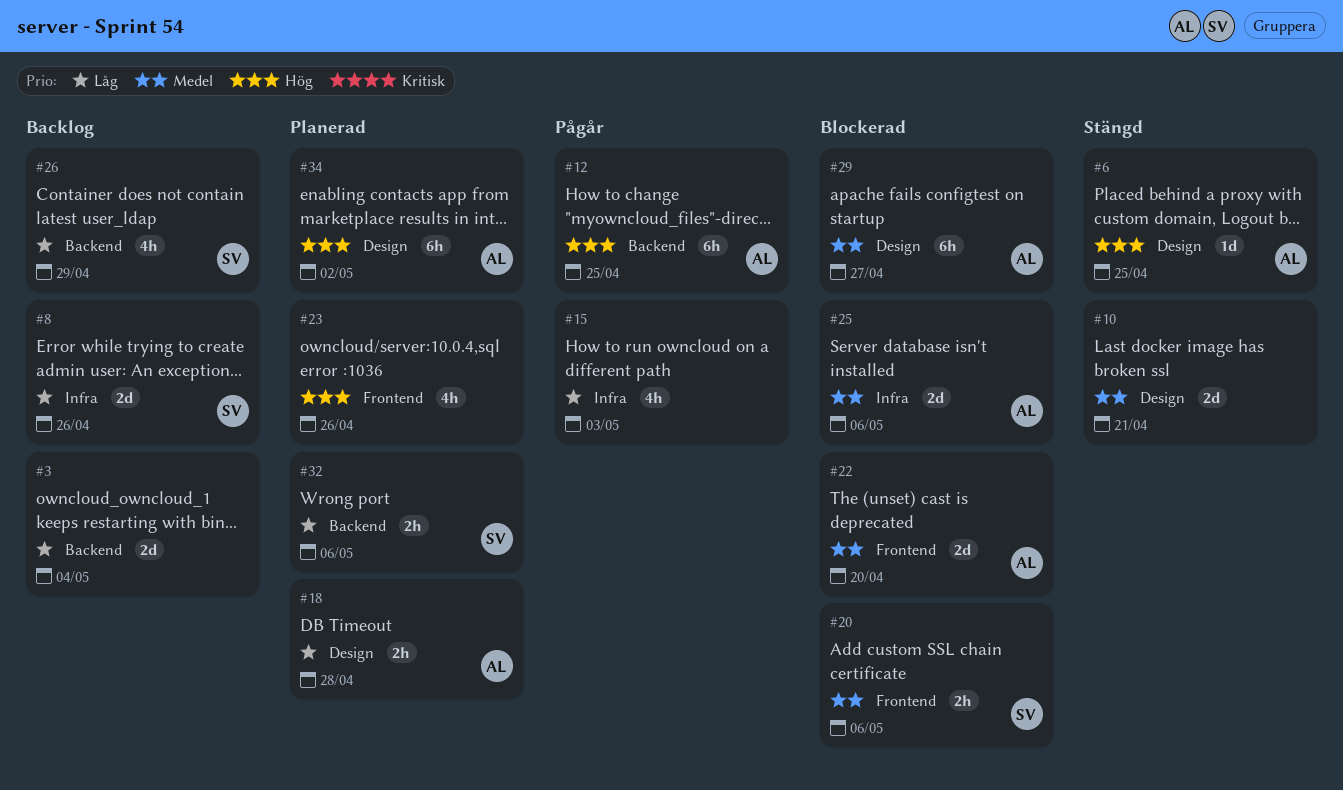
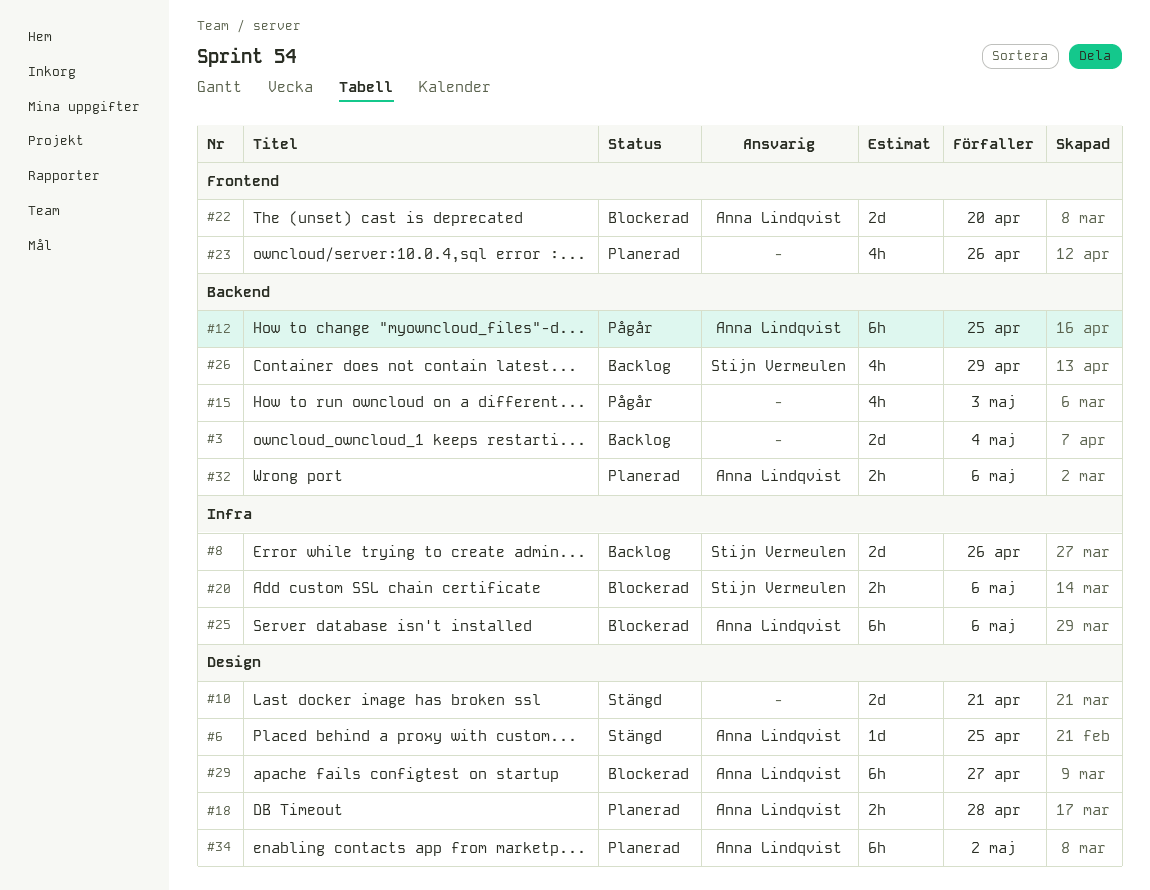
#15, label: Infra -> Backend
#20, label: Frontend -> Infra
#25, estimate: 2d -> 6h
#32, owner: Stijn Vermeulen -> Anna Lindqvist

